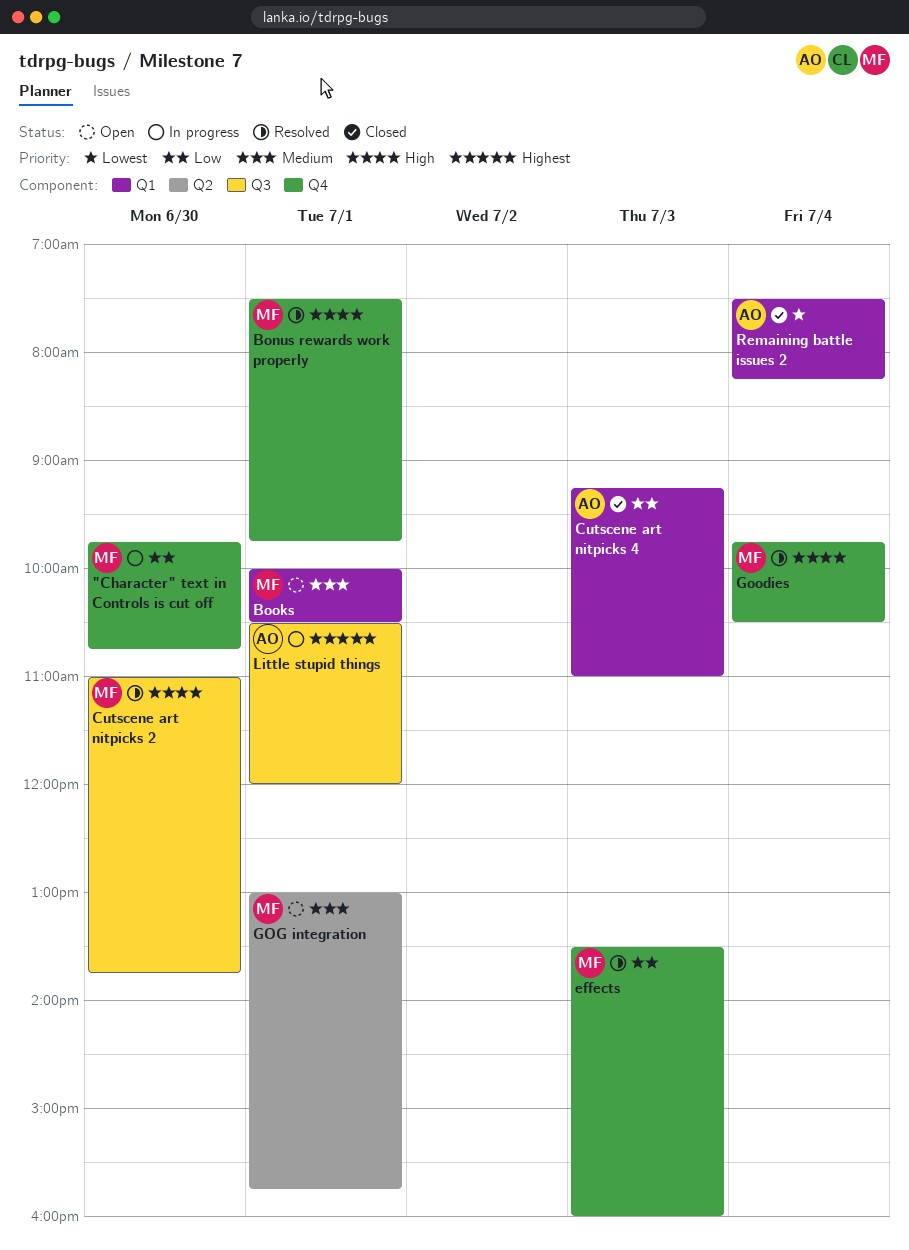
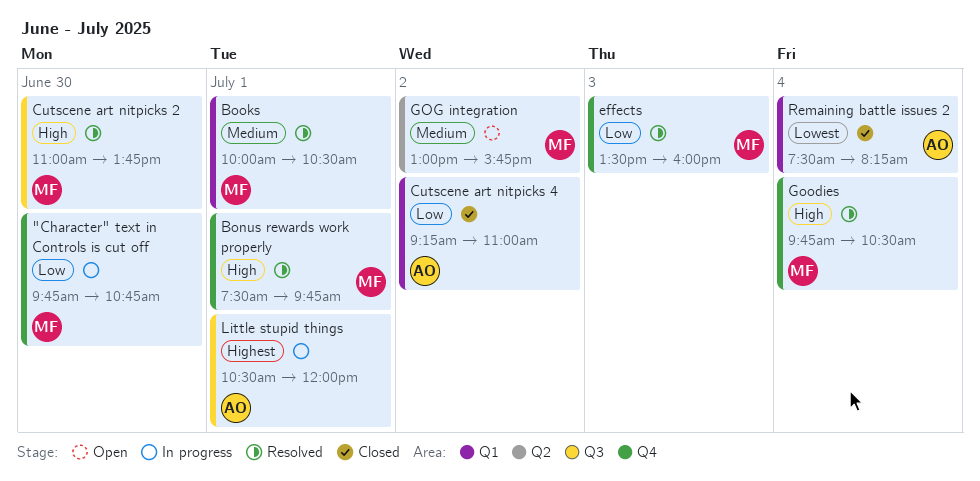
Books, status: Open -> Resolved
Cutscene art nitpicks 4, day: Jul 3 -> Jul 2
GOG integration, day: Jul 1 -> Jul 2

